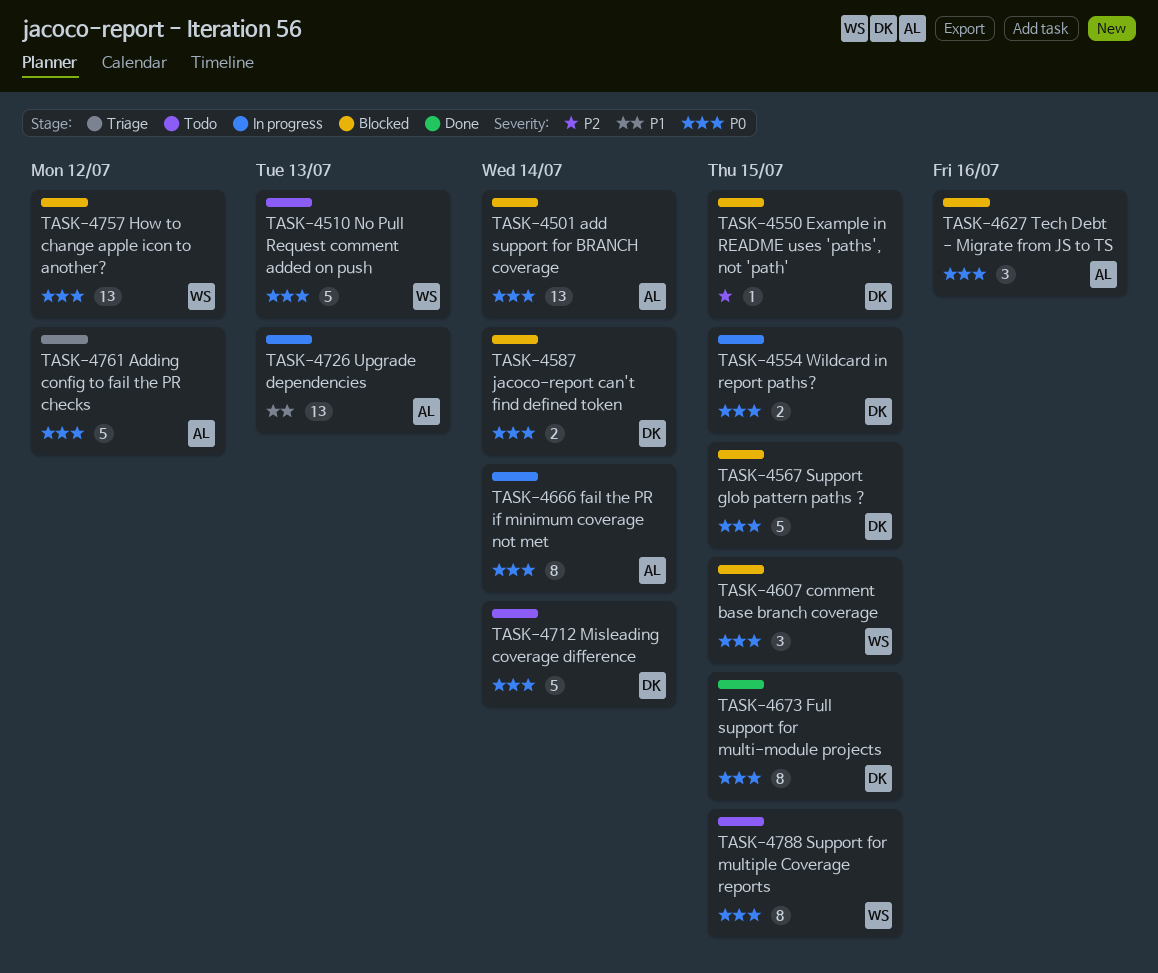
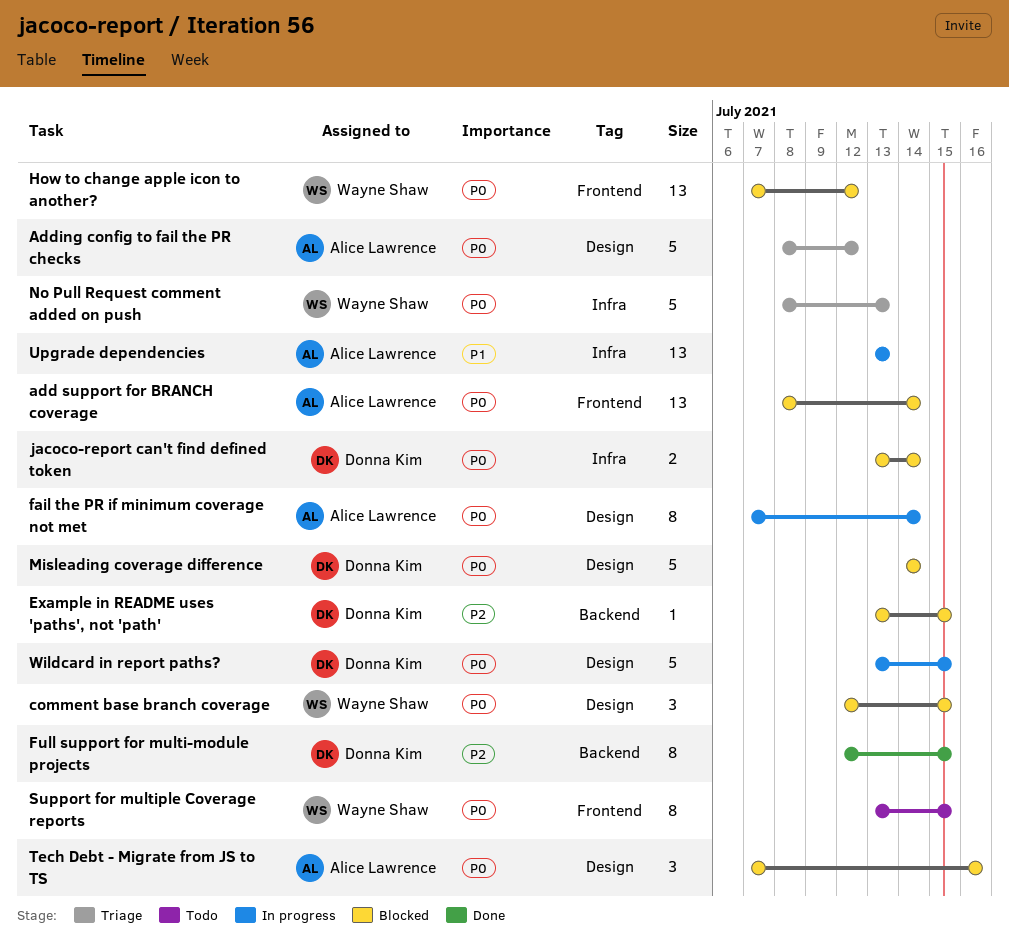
Full support for multi-module projects, priority: P0 -> P2
Misleading coverage difference, status: Todo -> Blocked
No Pull Request comment added on push, status: Todo -> Triage
Support glob pattern paths ?: present -> none
Wildcard in report paths?, estimate: 2 -> 5

